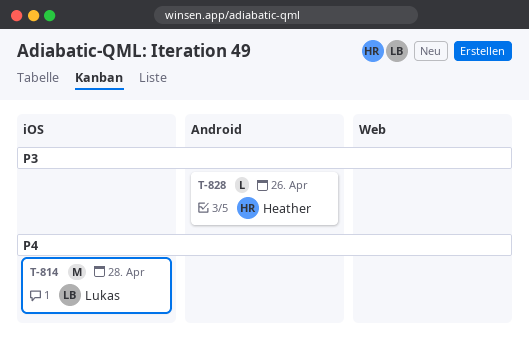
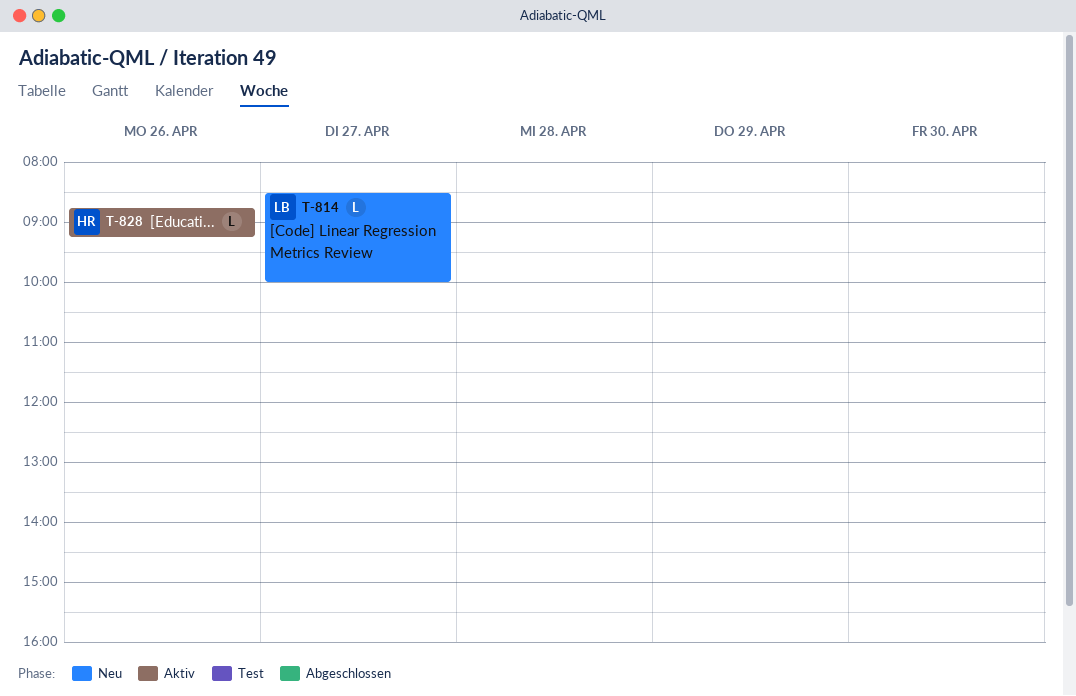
T-814, estimate: M -> L
T-814, day: Apr 28 -> Apr 27

